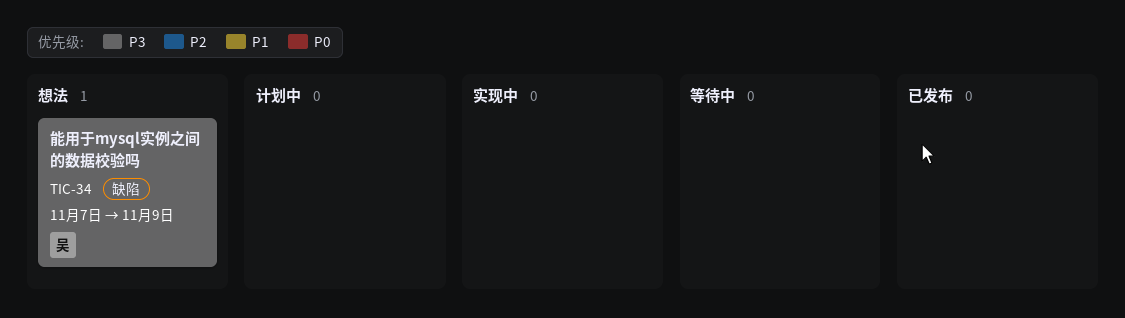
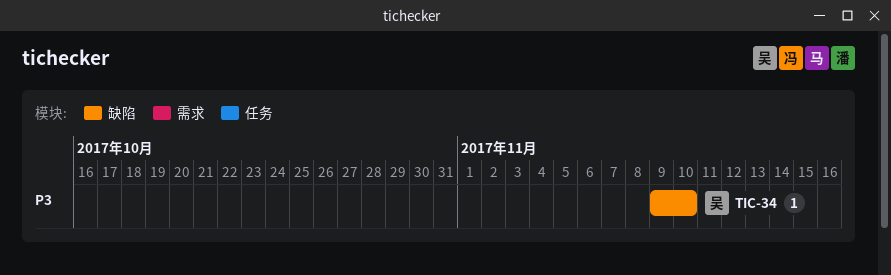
TIC-34, start: Nov 7 -> Nov 9
TIC-34, due: Nov 9 -> Nov 10

